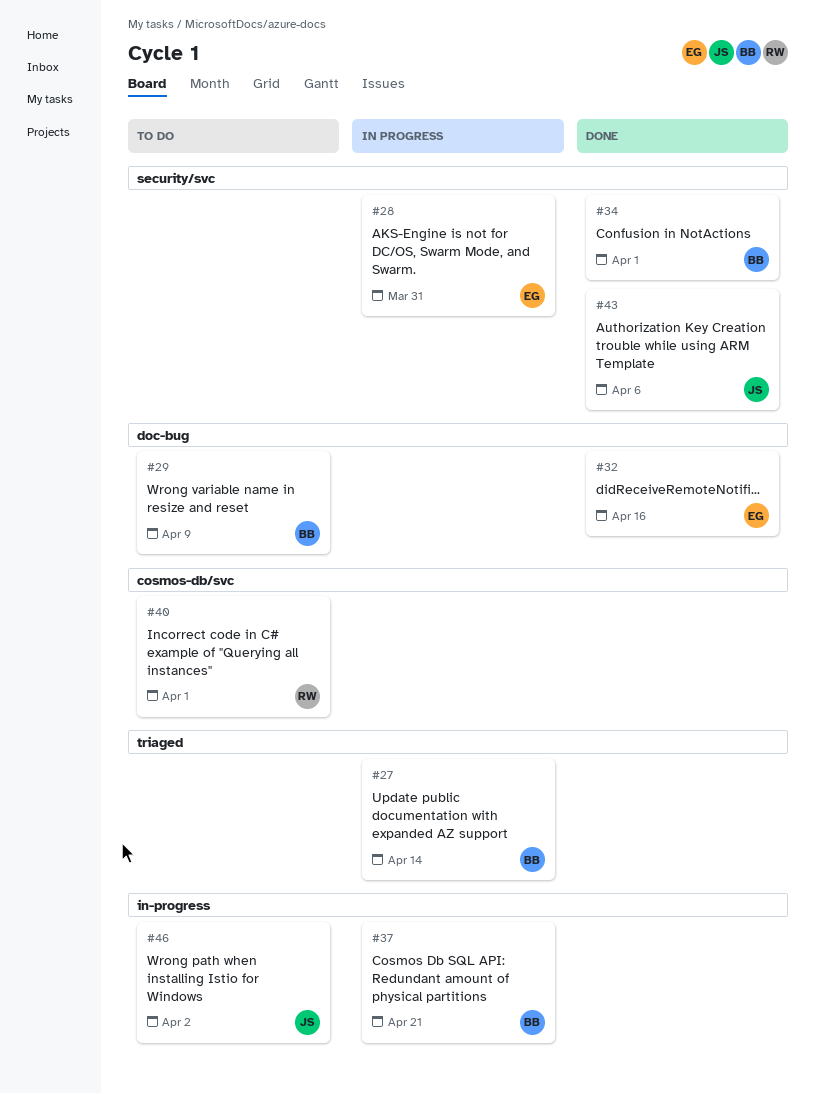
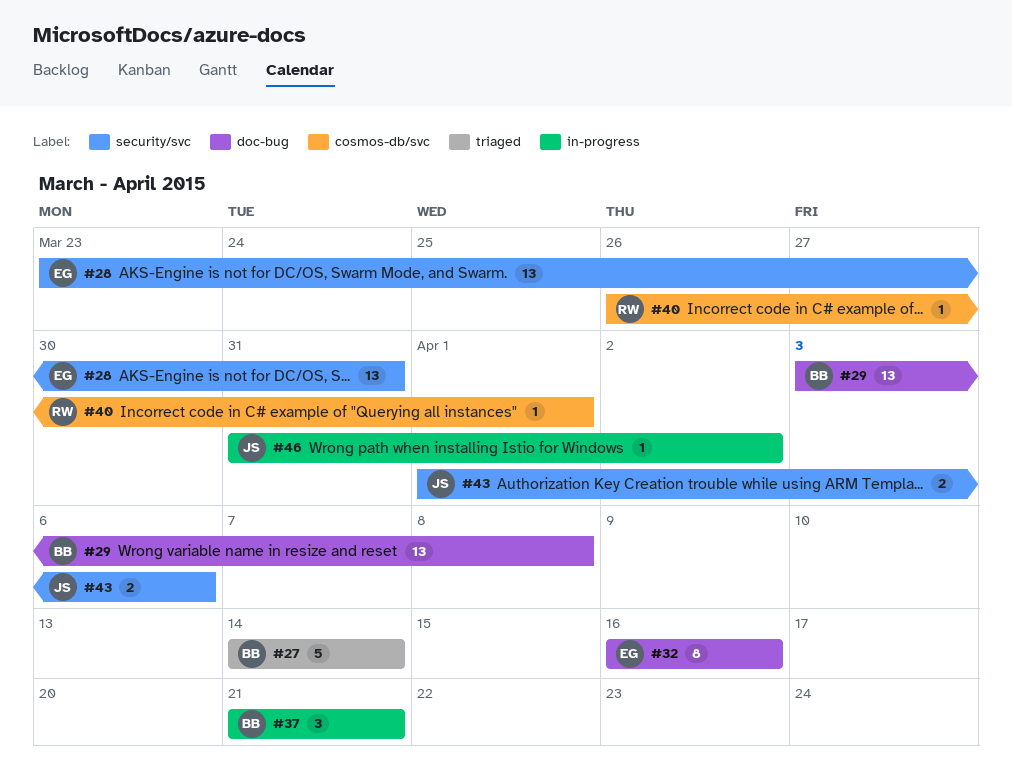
#29, due: Apr 9 -> Apr 8
#34: present -> none

